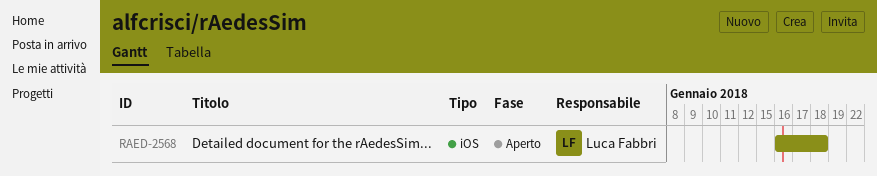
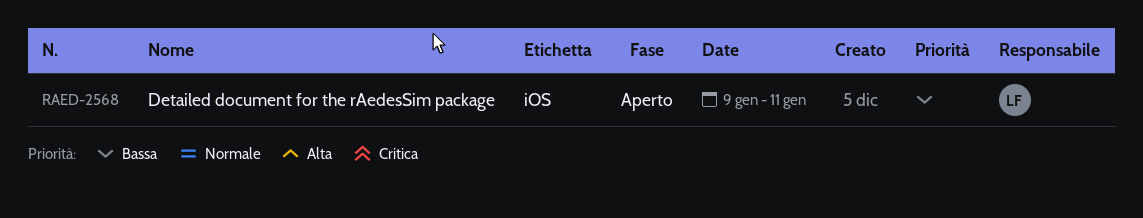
RAED-2568, start: Jan 16 -> Jan 9
RAED-2568, due: Jan 18 -> Jan 11

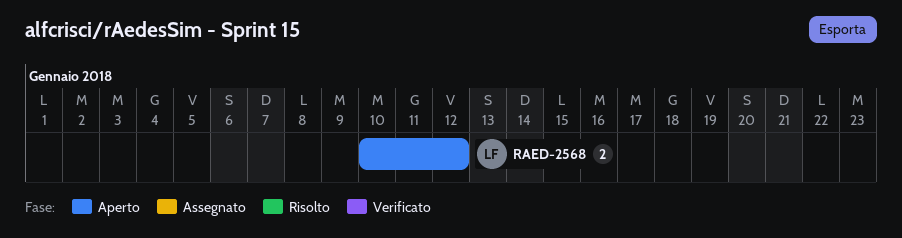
RAED-2568, start: Jan 9 -> Jan 10
RAED-2568, due: Jan 11 -> Jan 12

